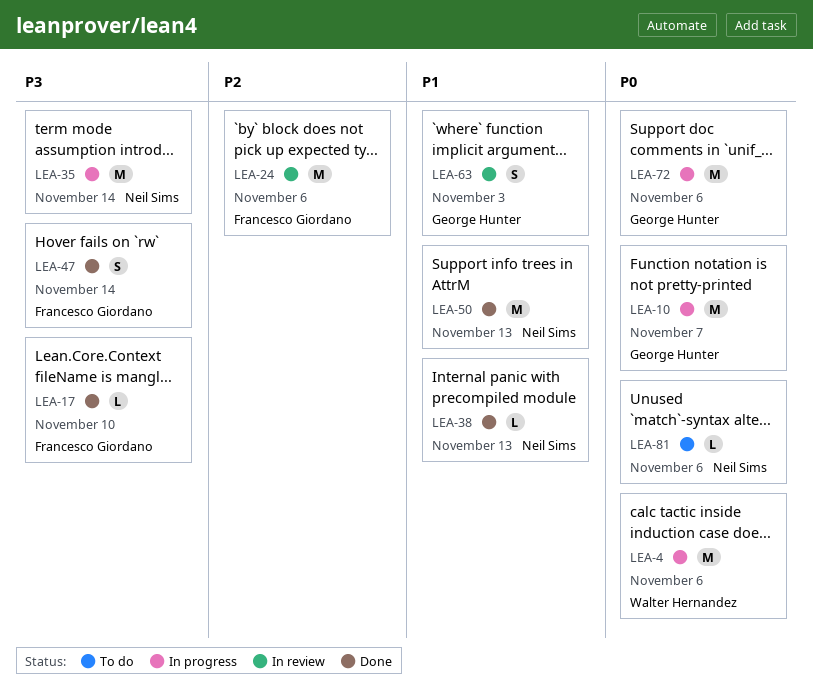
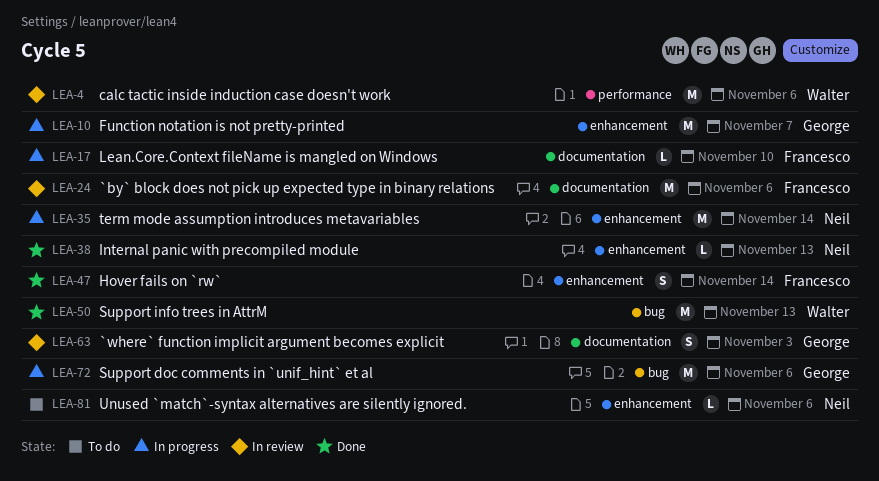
LEA-4, status: In progress -> In review
LEA-17, status: Done -> In progress
LEA-50, owner: Neil Sims -> Walter Hernandez

